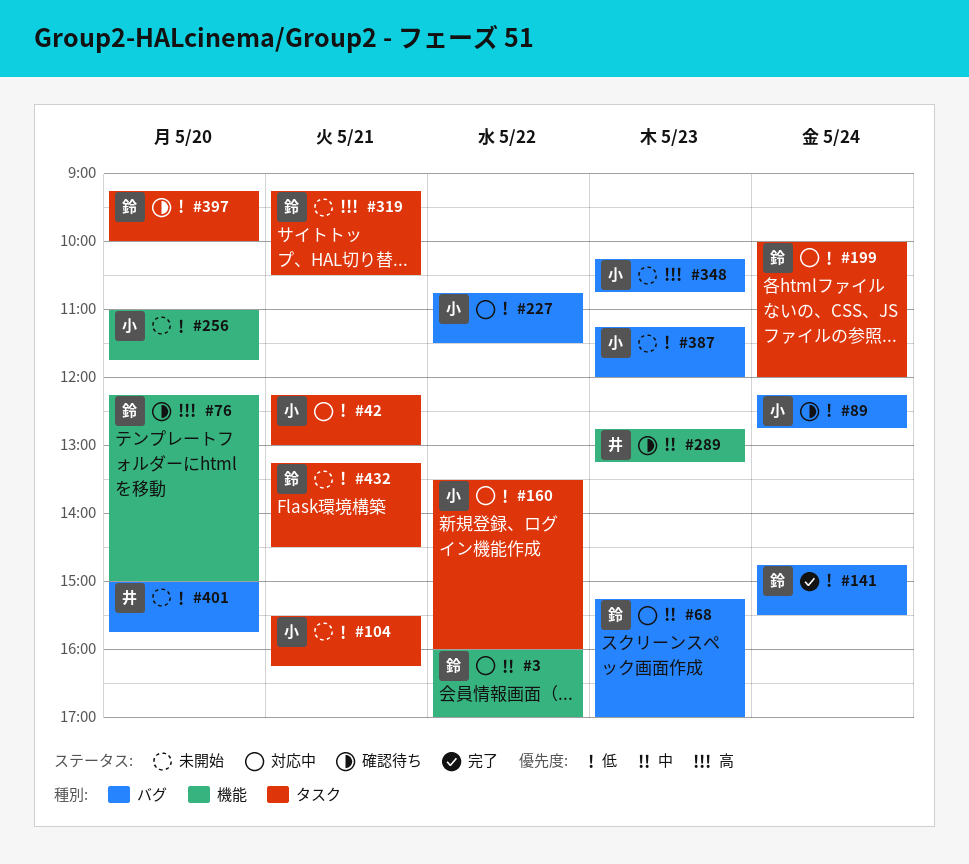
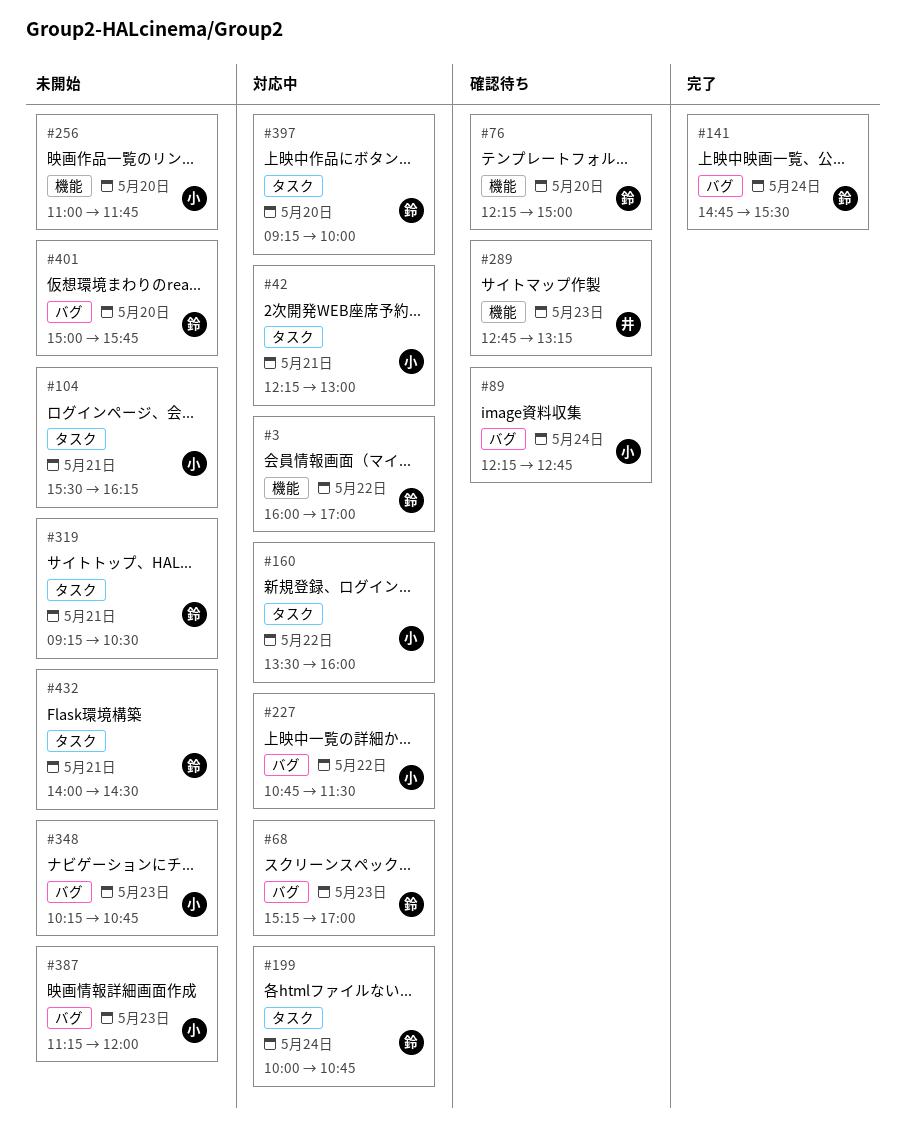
#199, ends: 12:00 -> 10:45
#397, status: 確認待ち -> 対応中
#401, owner: 井 -> 鈴
#432, begins: 13:15 -> 14:00

